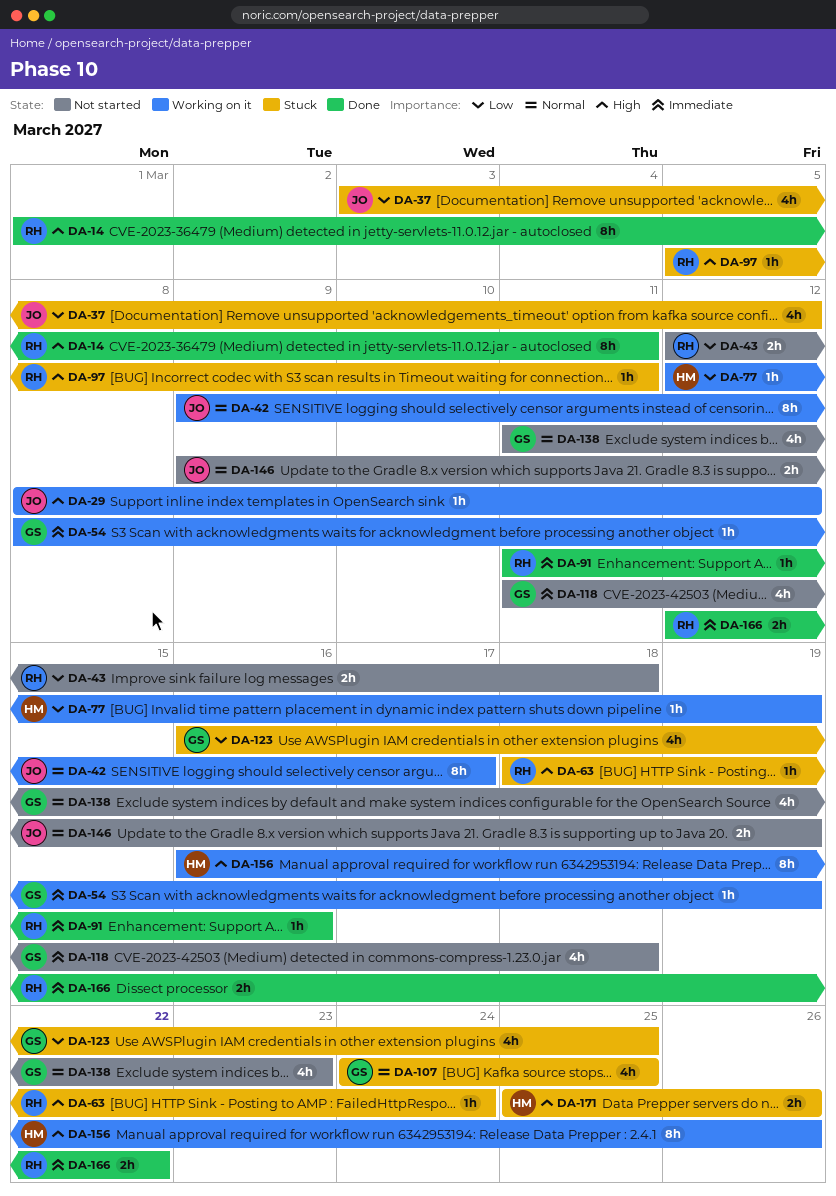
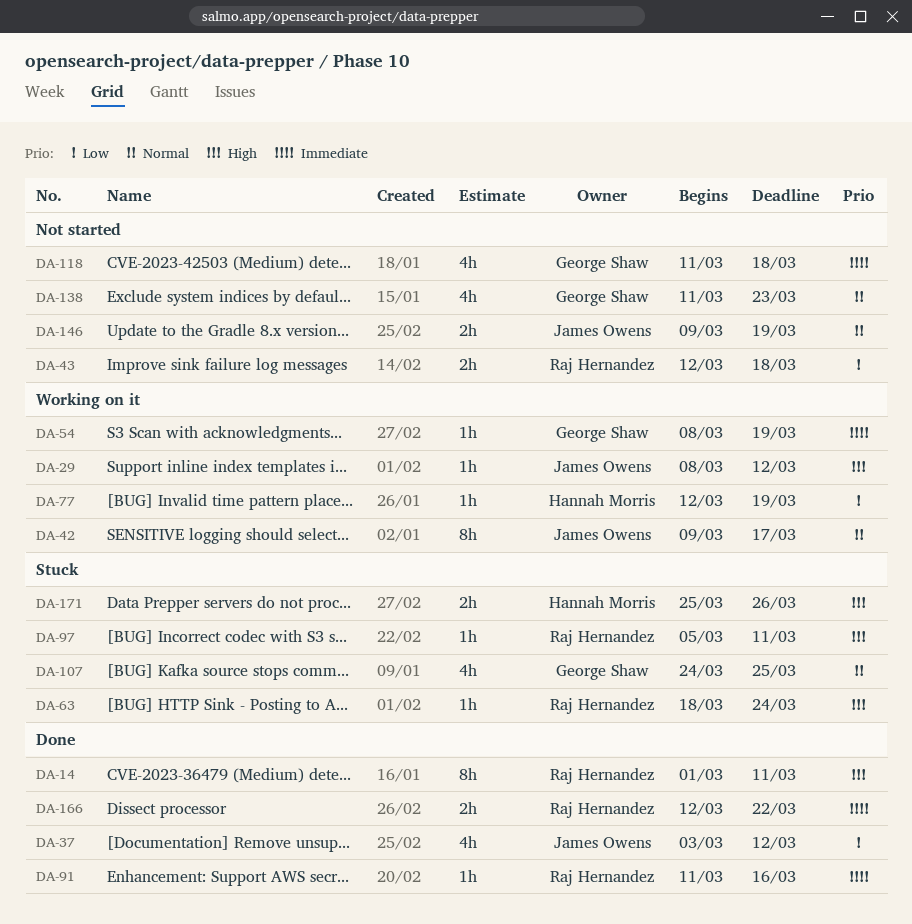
DA-37, status: Stuck -> Done
DA-123: present -> none
DA-156: present -> none

